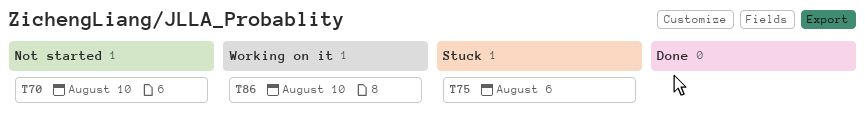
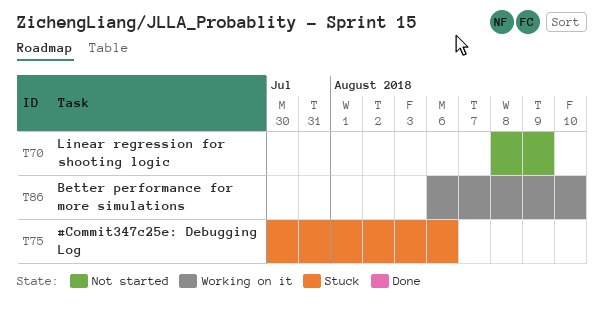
T70, due: Aug 10 -> Aug 9

